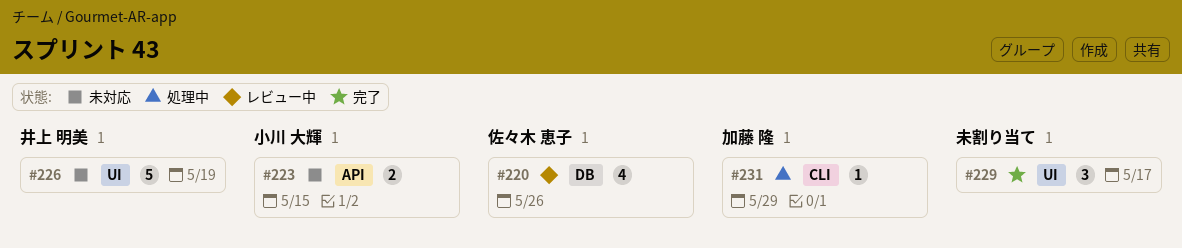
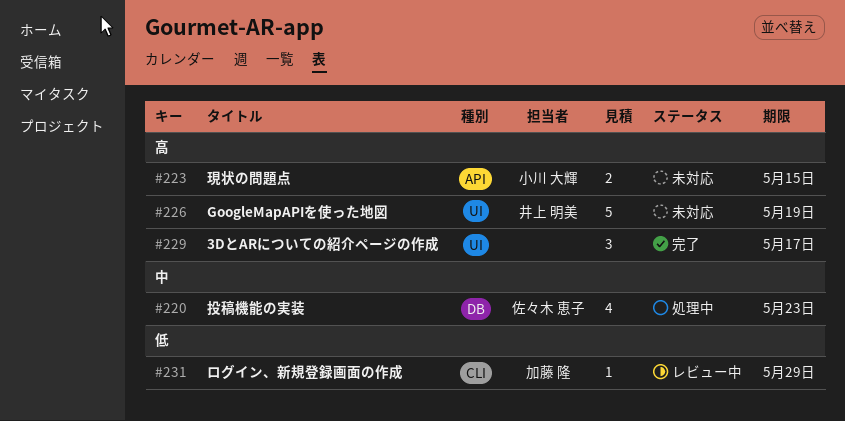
#220, status: レビュー中 -> 処理中
#220, due: May 26 -> May 23
#231, status: 処理中 -> レビュー中

